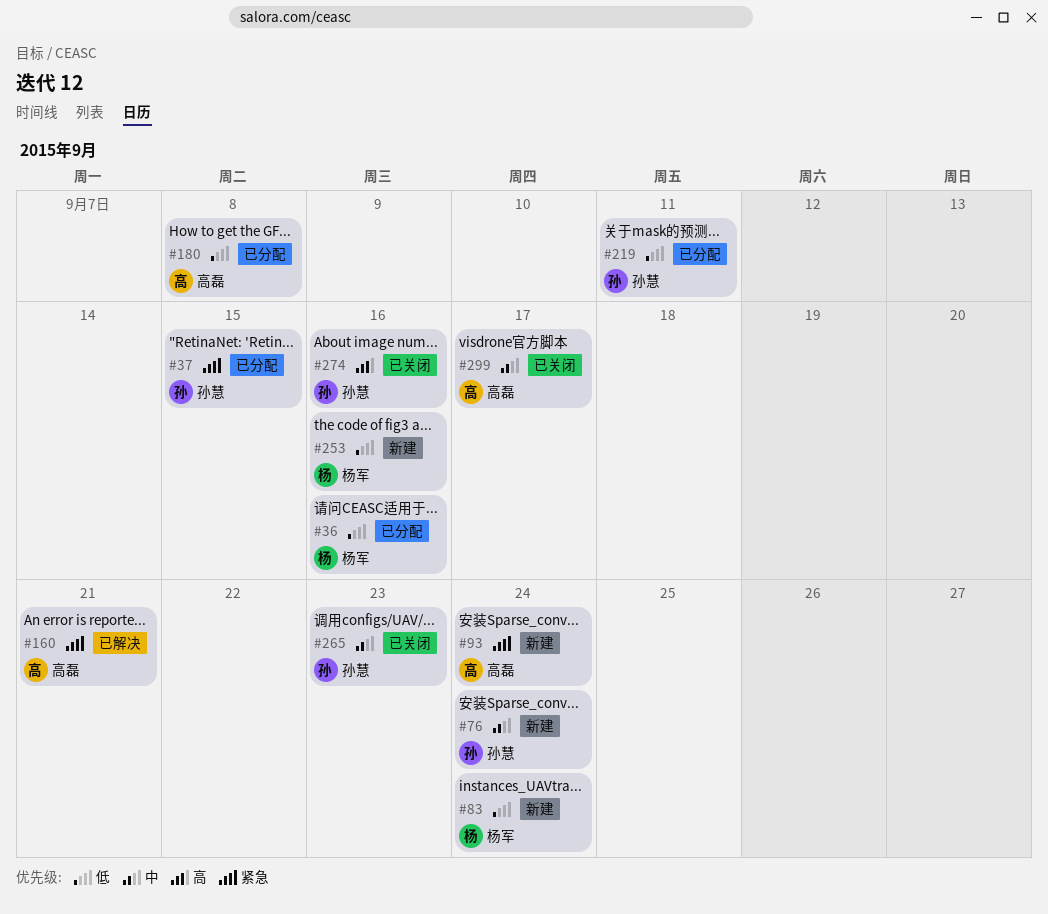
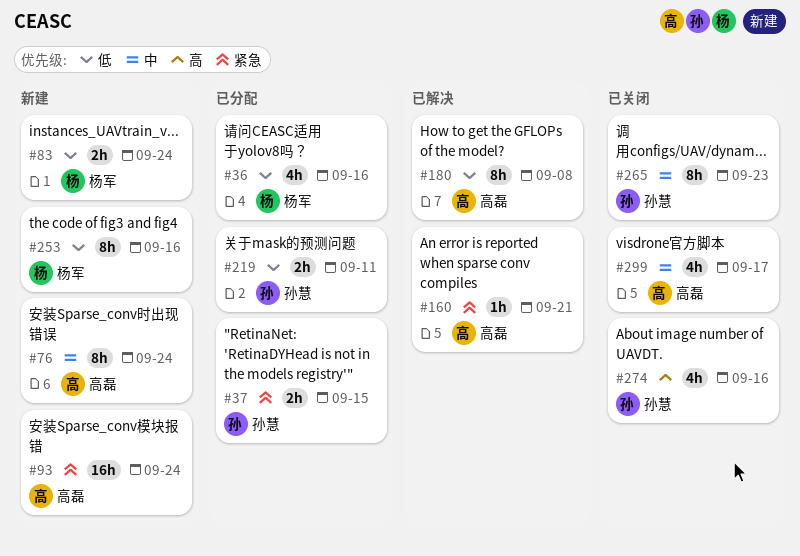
#76, owner: 孙慧 -> 高磊
#180, status: 已分配 -> 已解决

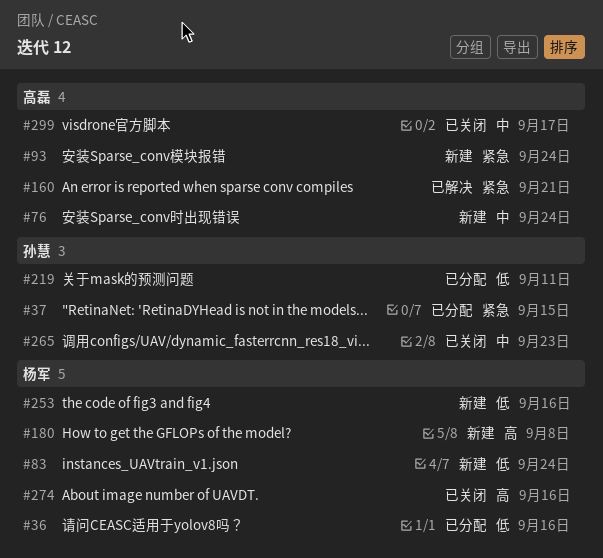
#180, status: 已解决 -> 新建
#180, owner: 高磊 -> 杨军
#180, priority: 低 -> 高
#274, owner: 孙慧 -> 杨军

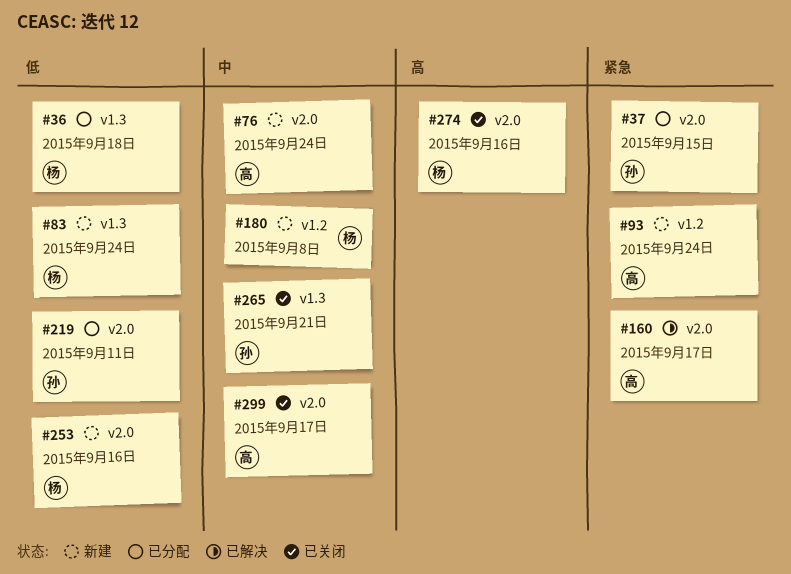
#36, due: Sep 16 -> Sep 18
#160, due: Sep 21 -> Sep 17
#180, priority: 高 -> 中
#265, due: Sep 23 -> Sep 21

